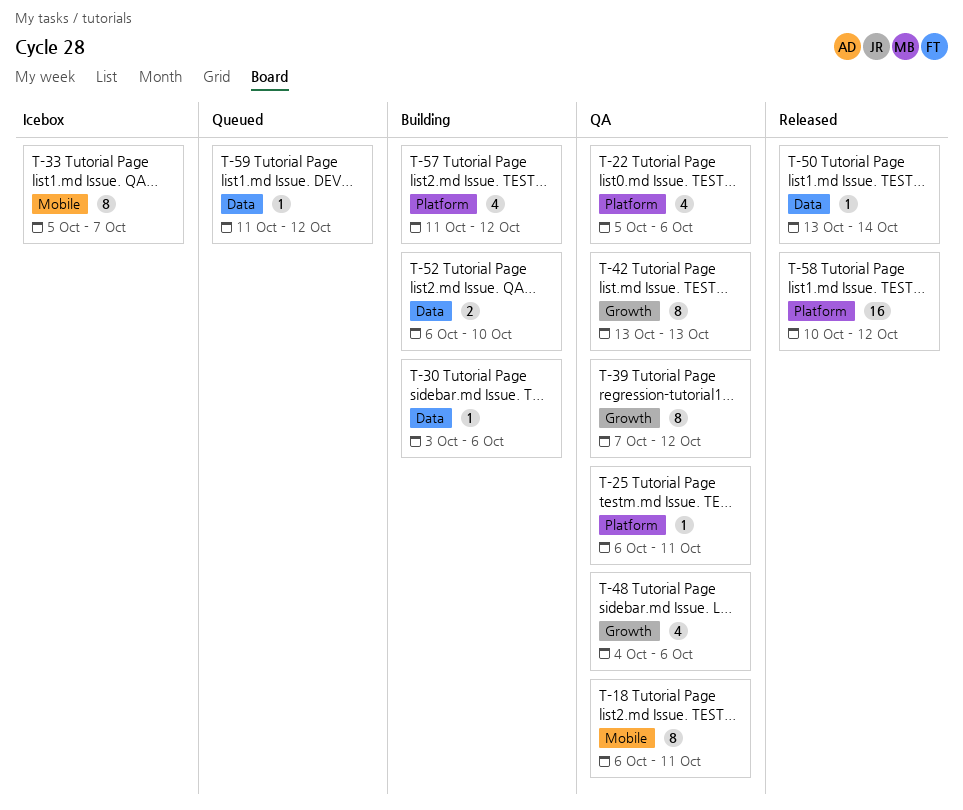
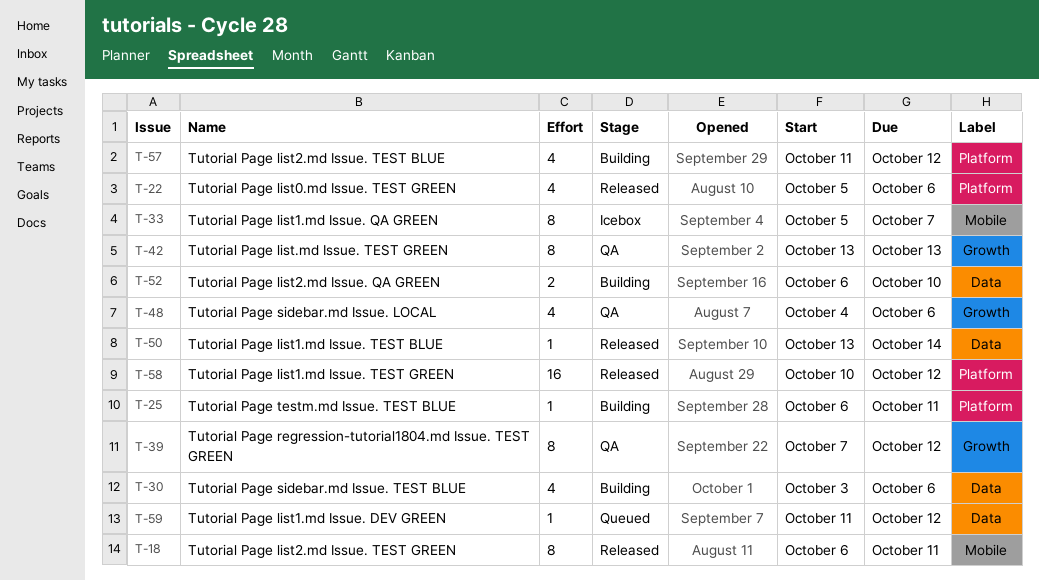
T-18, status: QA -> Released
T-22, status: QA -> Released
T-25, status: QA -> Building
T-30, estimate: 1 -> 4

